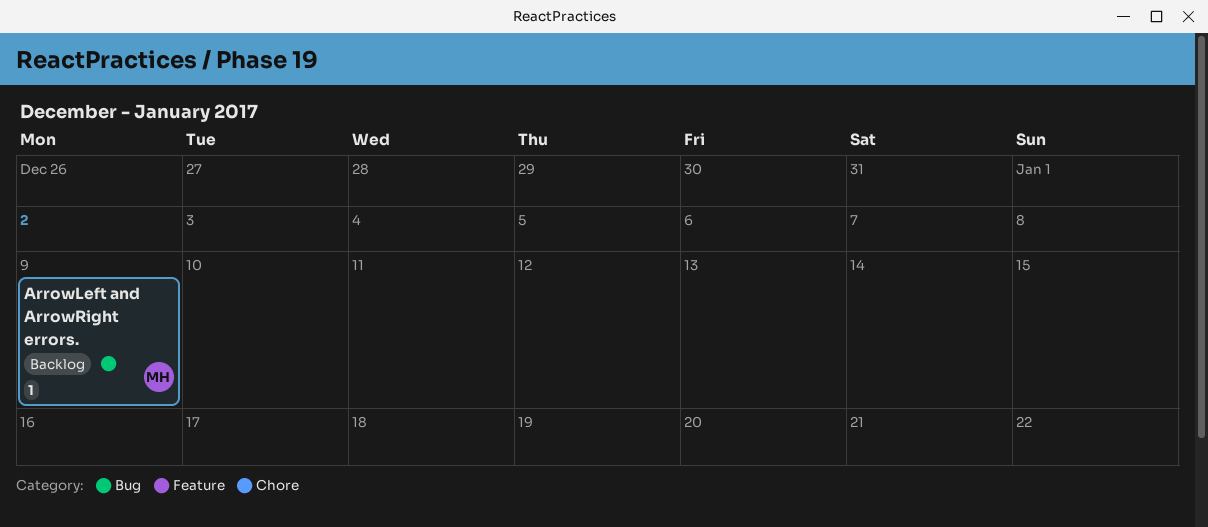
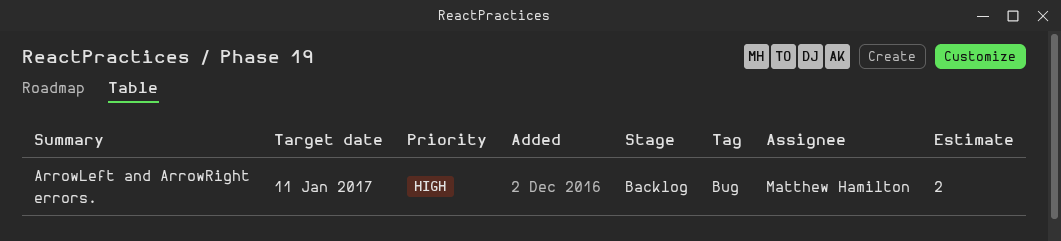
ArrowLeft and ArrowRight errors., estimate: 1 -> 2
ArrowLeft and ArrowRight errors., due: Jan 9 -> Jan 11

